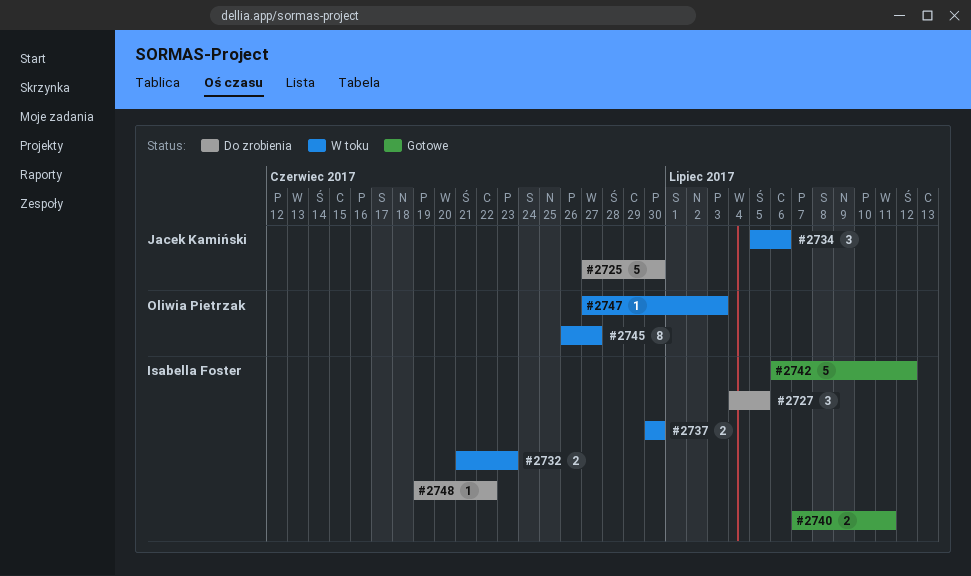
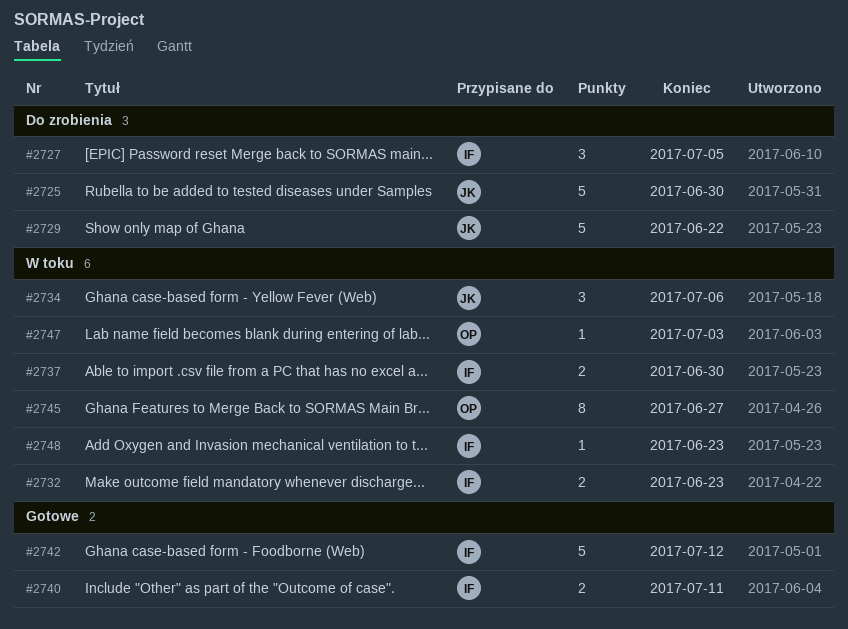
#2729: none -> present
#2748, status: Do zrobienia -> W toku
#2748, due: Jun 22 -> Jun 23

